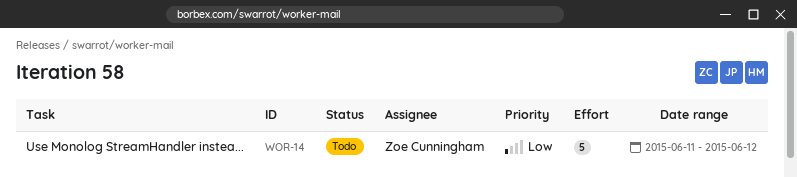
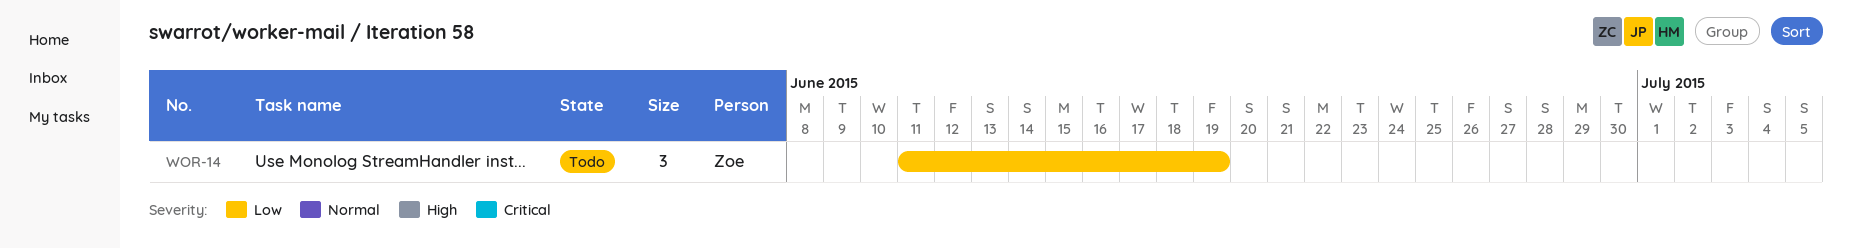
WOR-14, estimate: 5 -> 3
WOR-14, due: Jun 12 -> Jun 19

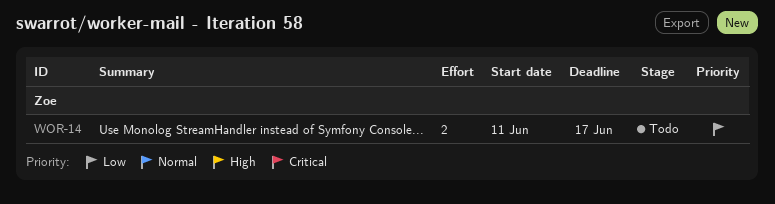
WOR-14, estimate: 3 -> 2
WOR-14, due: Jun 19 -> Jun 17

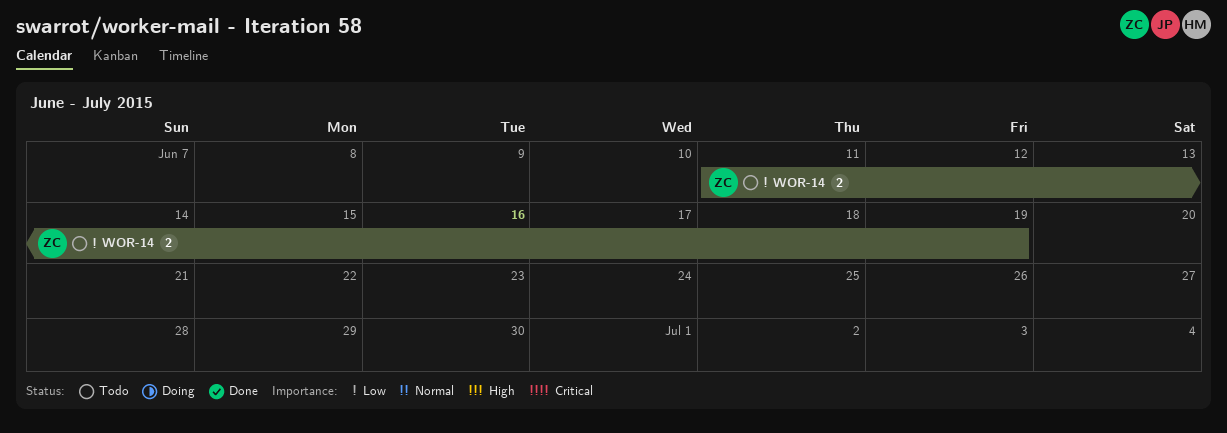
WOR-14, due: Jun 17 -> Jun 19

